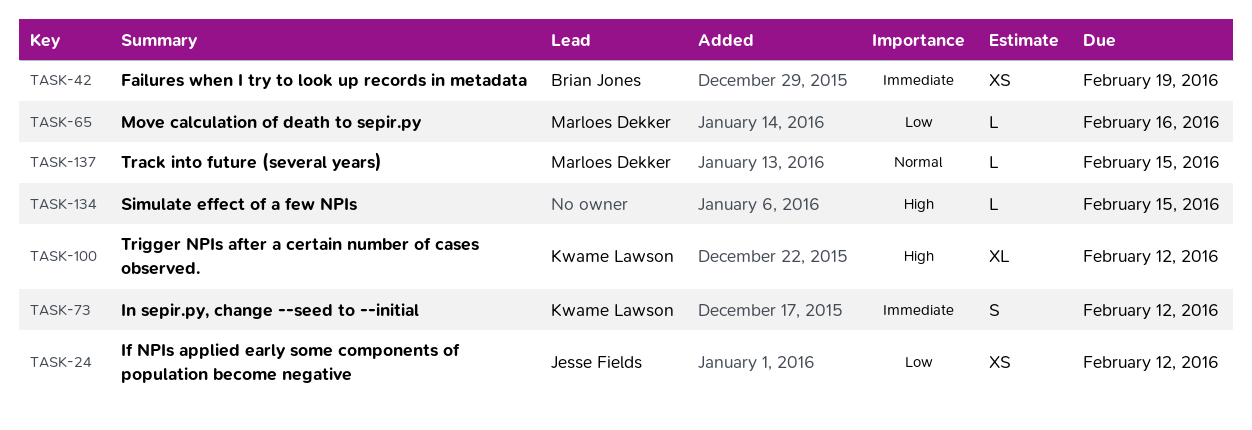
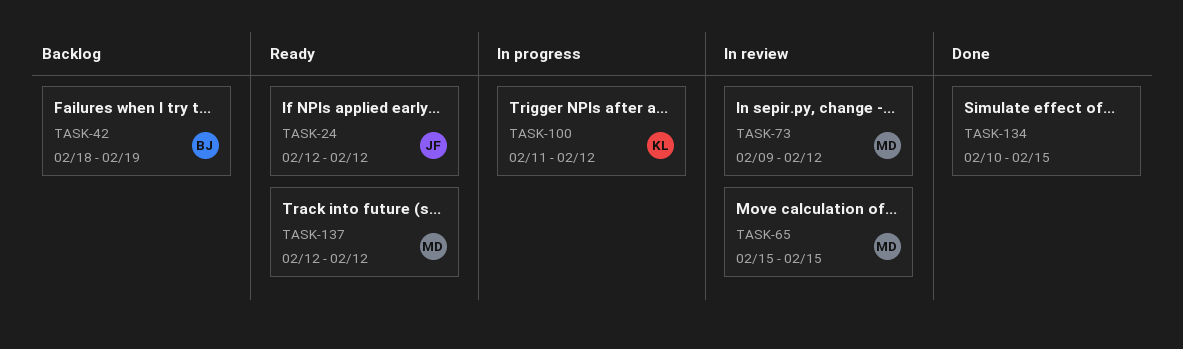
TASK-65, due: Feb 16 -> Feb 15
TASK-73, owner: Kwame Lawson -> Marloes Dekker
TASK-137, due: Feb 15 -> Feb 12

